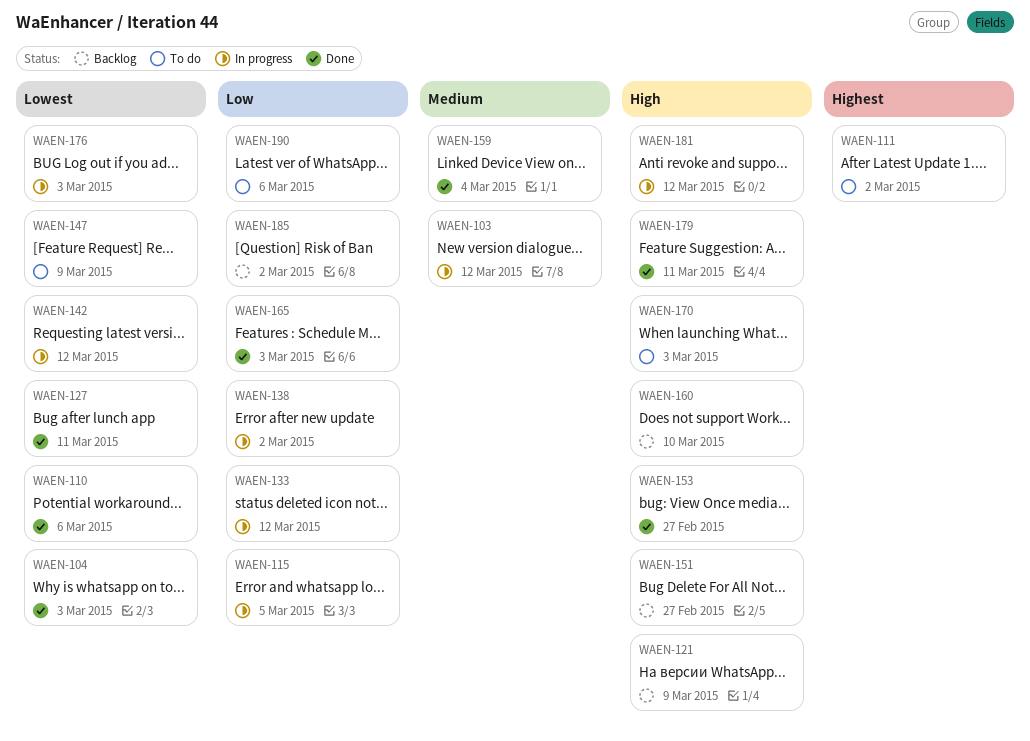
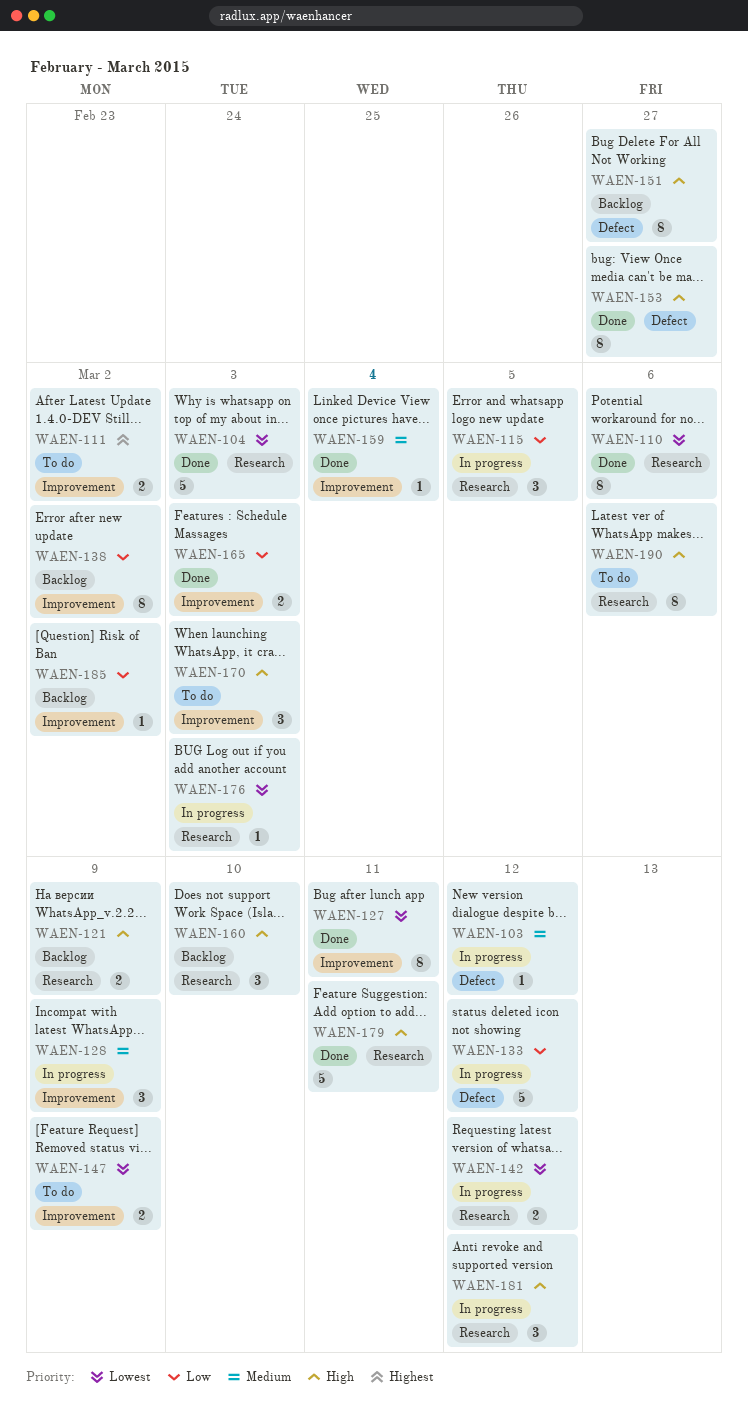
WAEN-128: none -> present
WAEN-138, status: In progress -> Backlog
WAEN-190, priority: Low -> High

